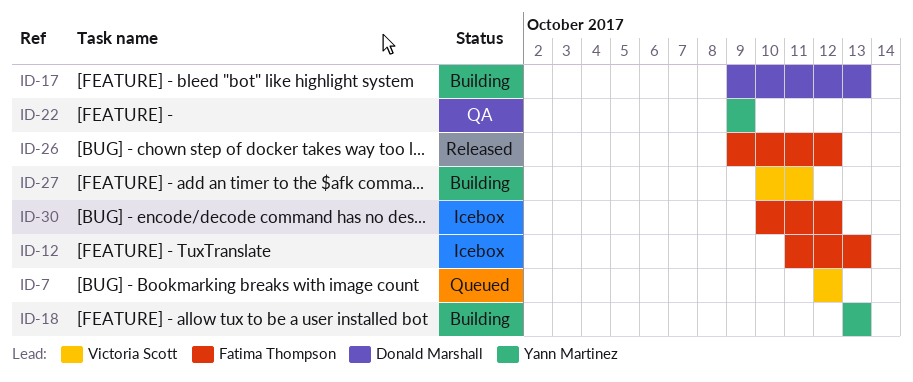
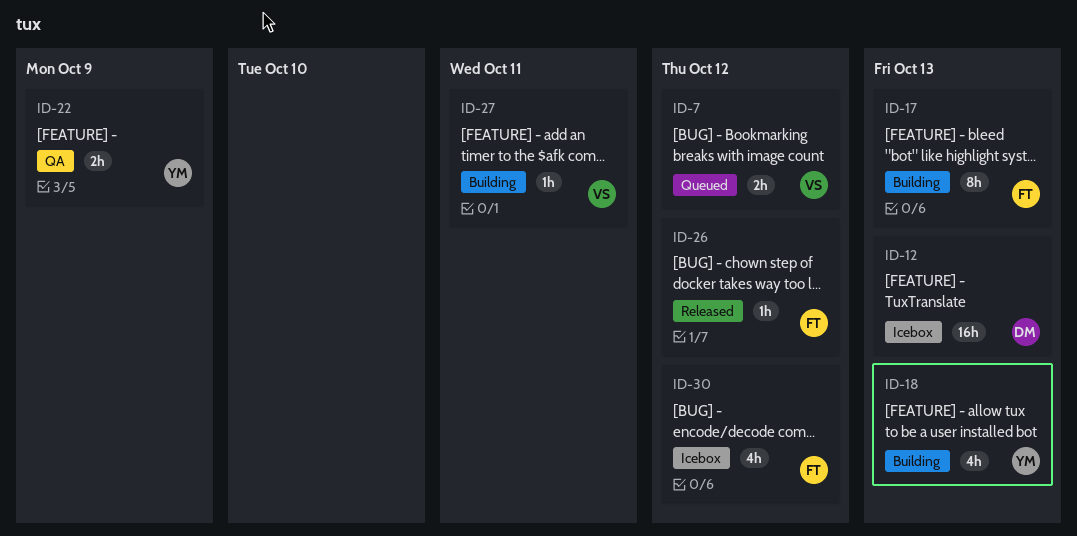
ID-12, owner: Fatima Thompson -> Donald Marshall
ID-17, owner: Donald Marshall -> Fatima Thompson

